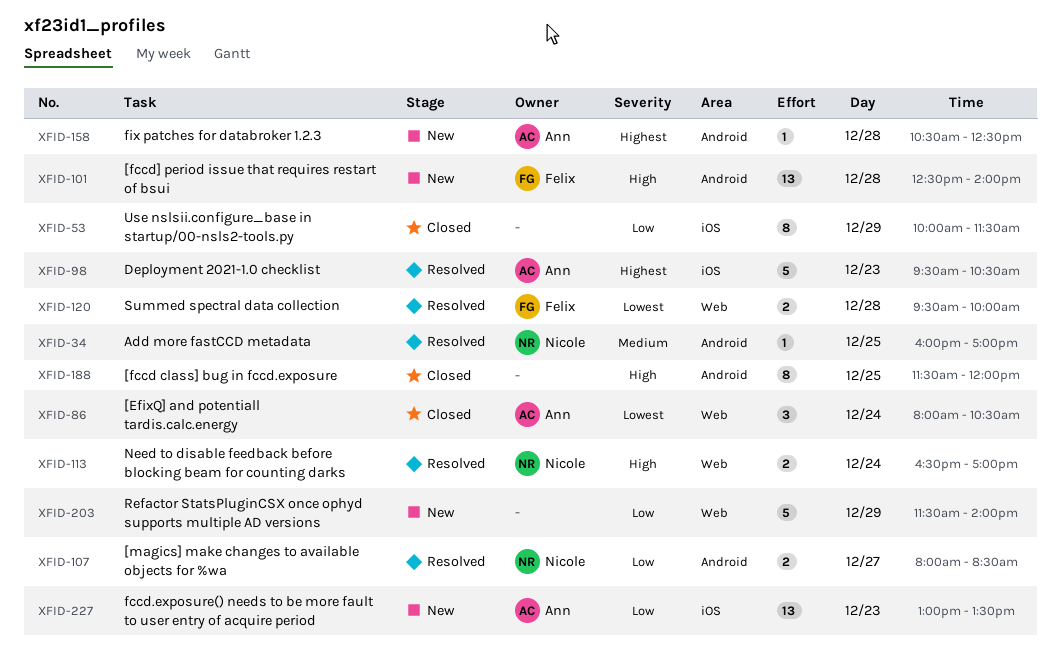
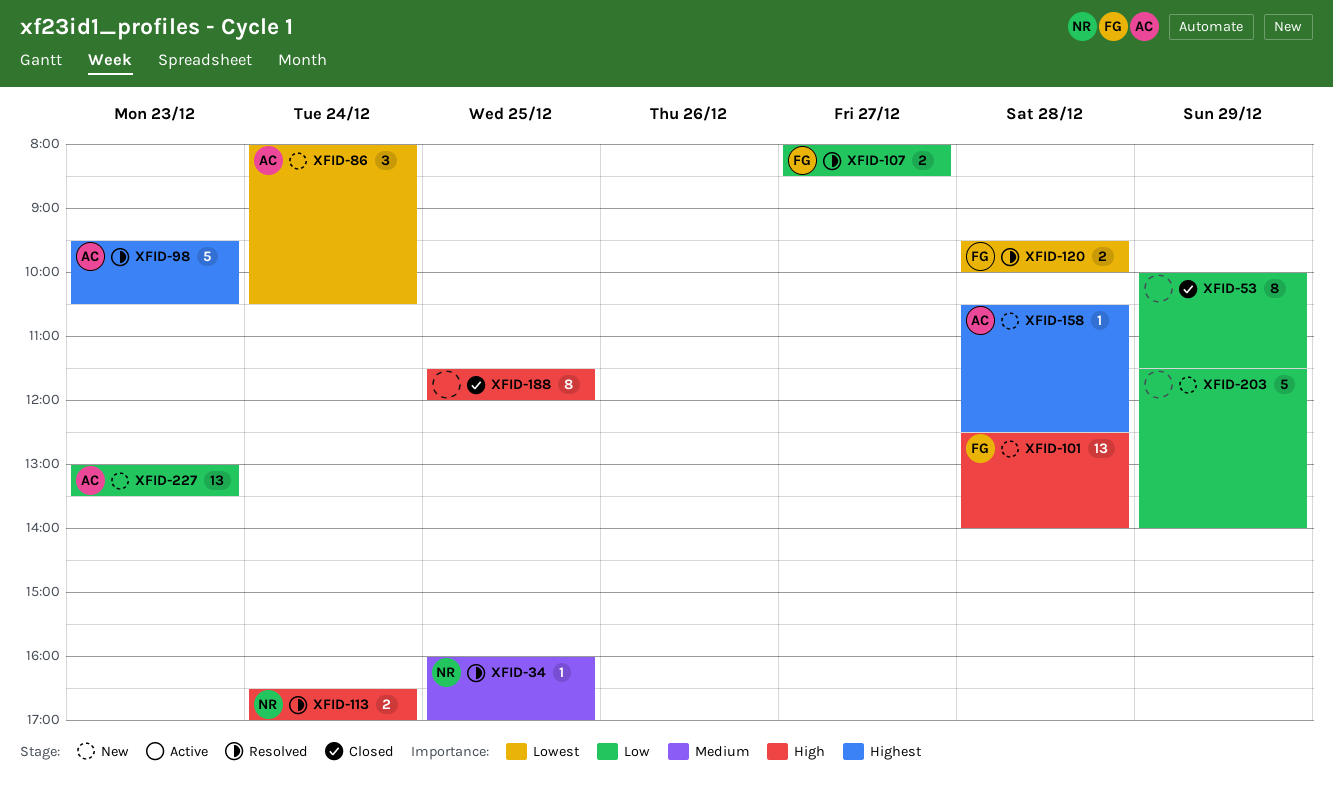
XFID-86, status: Closed -> New
XFID-107, owner: Nicole -> Felix

